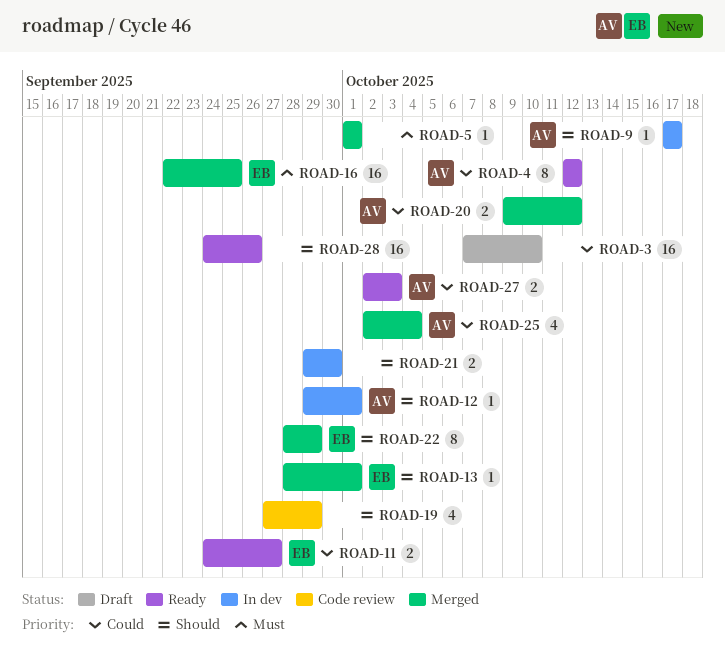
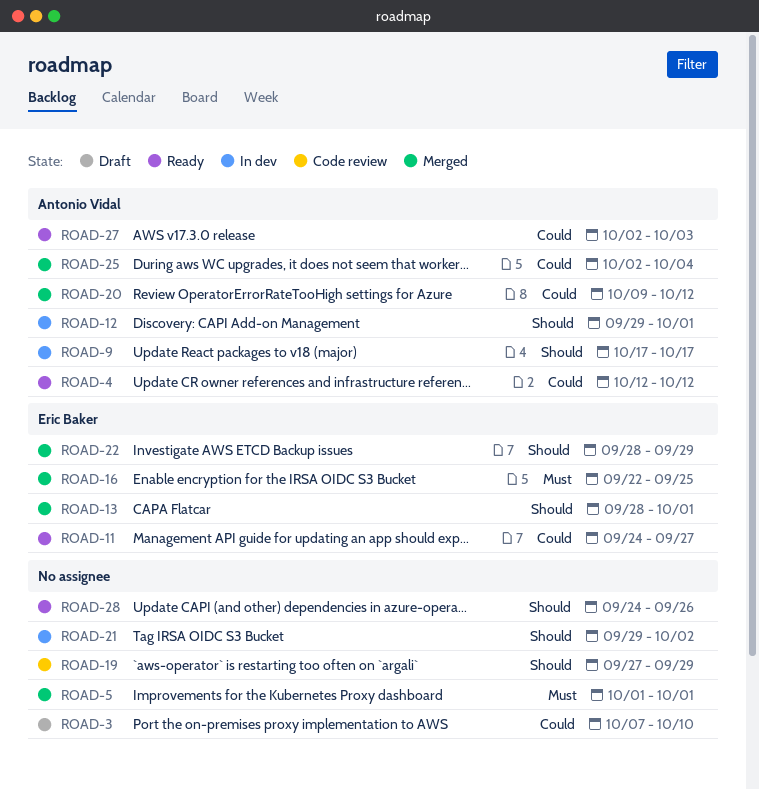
ROAD-21, due: Sep 30 -> Oct 2

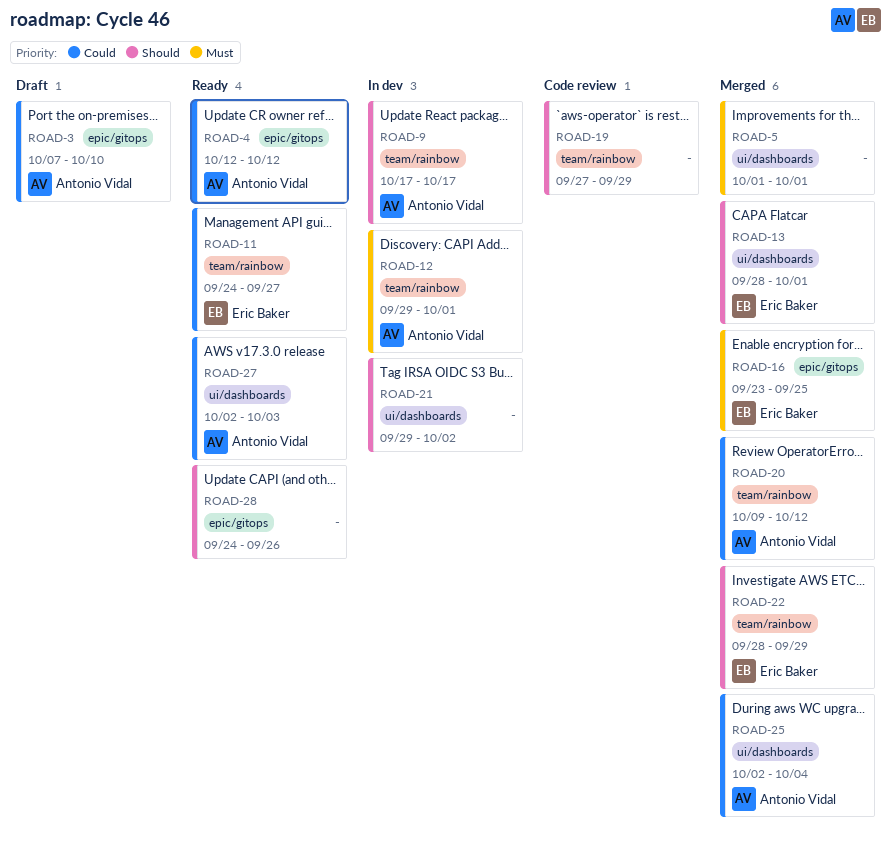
ROAD-3, owner: none -> Antonio Vidal
ROAD-12, priority: Should -> Must
ROAD-16, start: Sep 22 -> Sep 23

